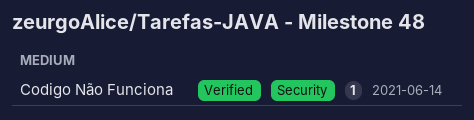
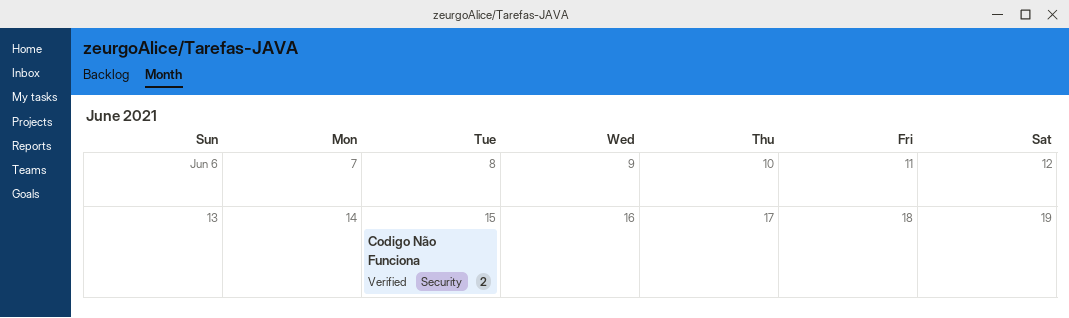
Codigo Não Funciona, estimate: 1 -> 2
Codigo Não Funciona, due: Jun 14 -> Jun 15

